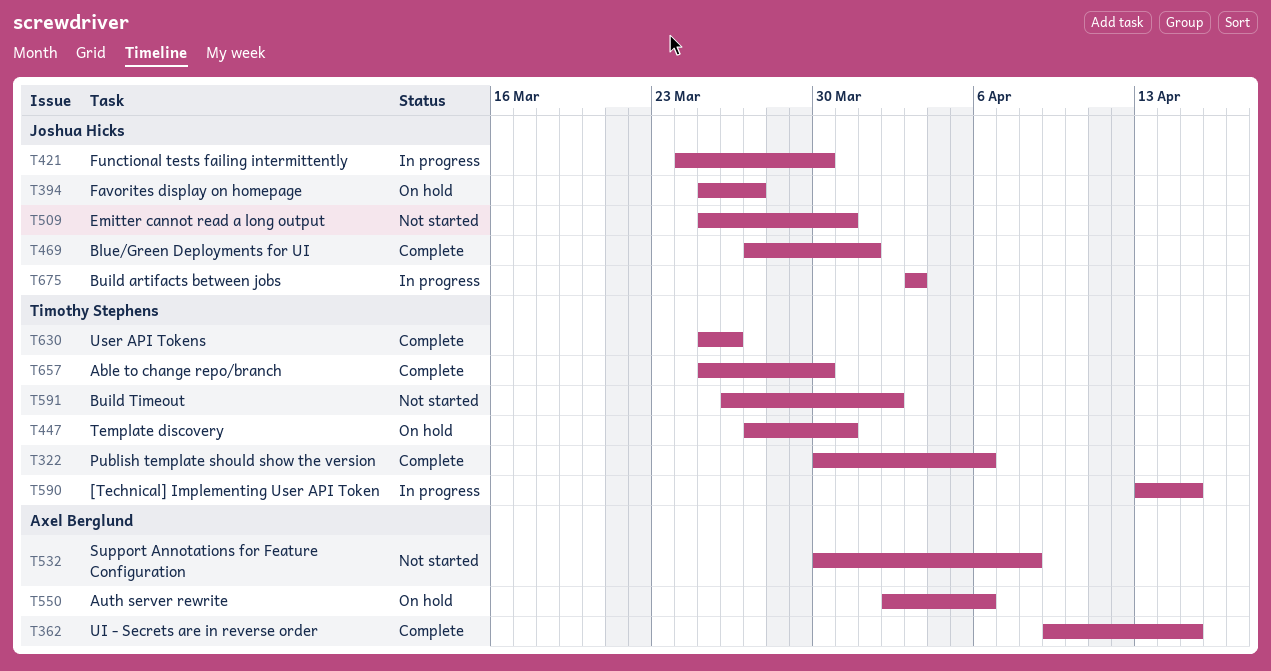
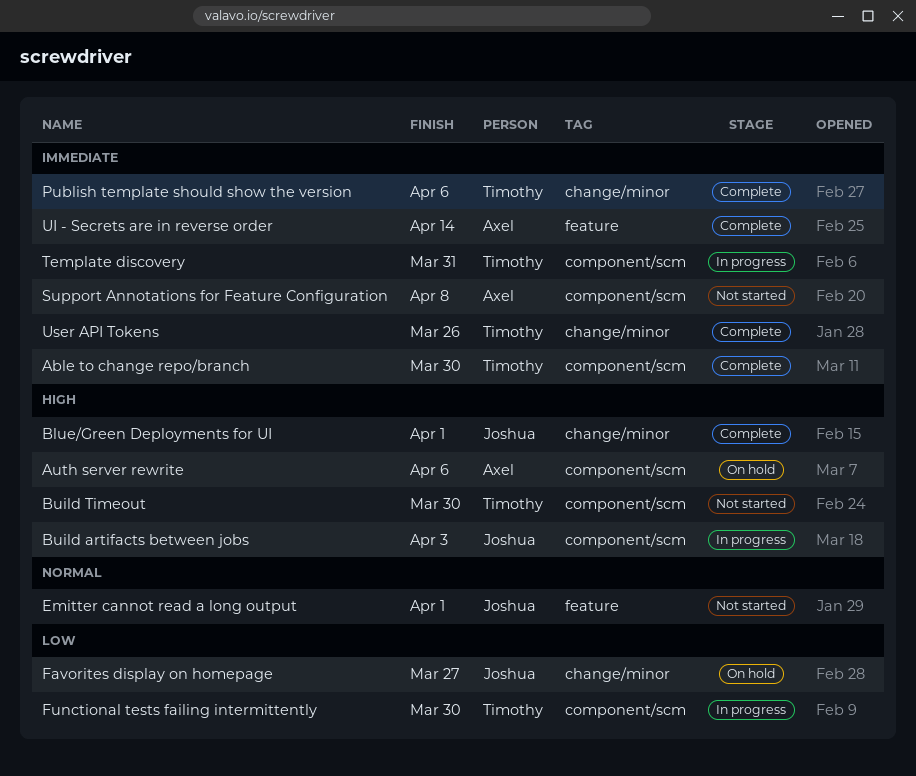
[Technical] Implementing User API Token: present -> none
Build Timeout, due: Apr 2 -> Mar 30
Emitter cannot read a long output, due: Mar 31 -> Apr 1
Functional tests failing intermittently, owner: Joshua Hicks -> Timothy Stephens
Template discovery, status: On hold -> In progress
UI - Secrets are in reverse order, due: Apr 15 -> Apr 14

